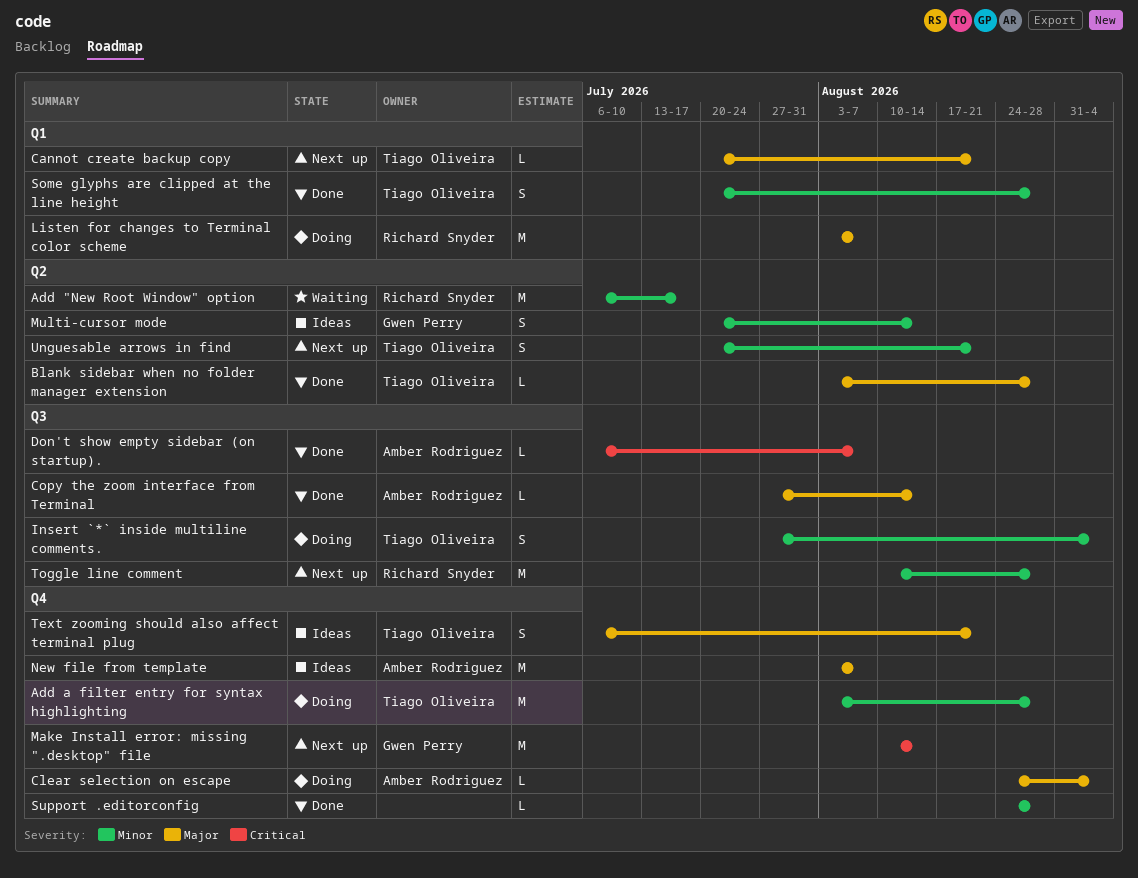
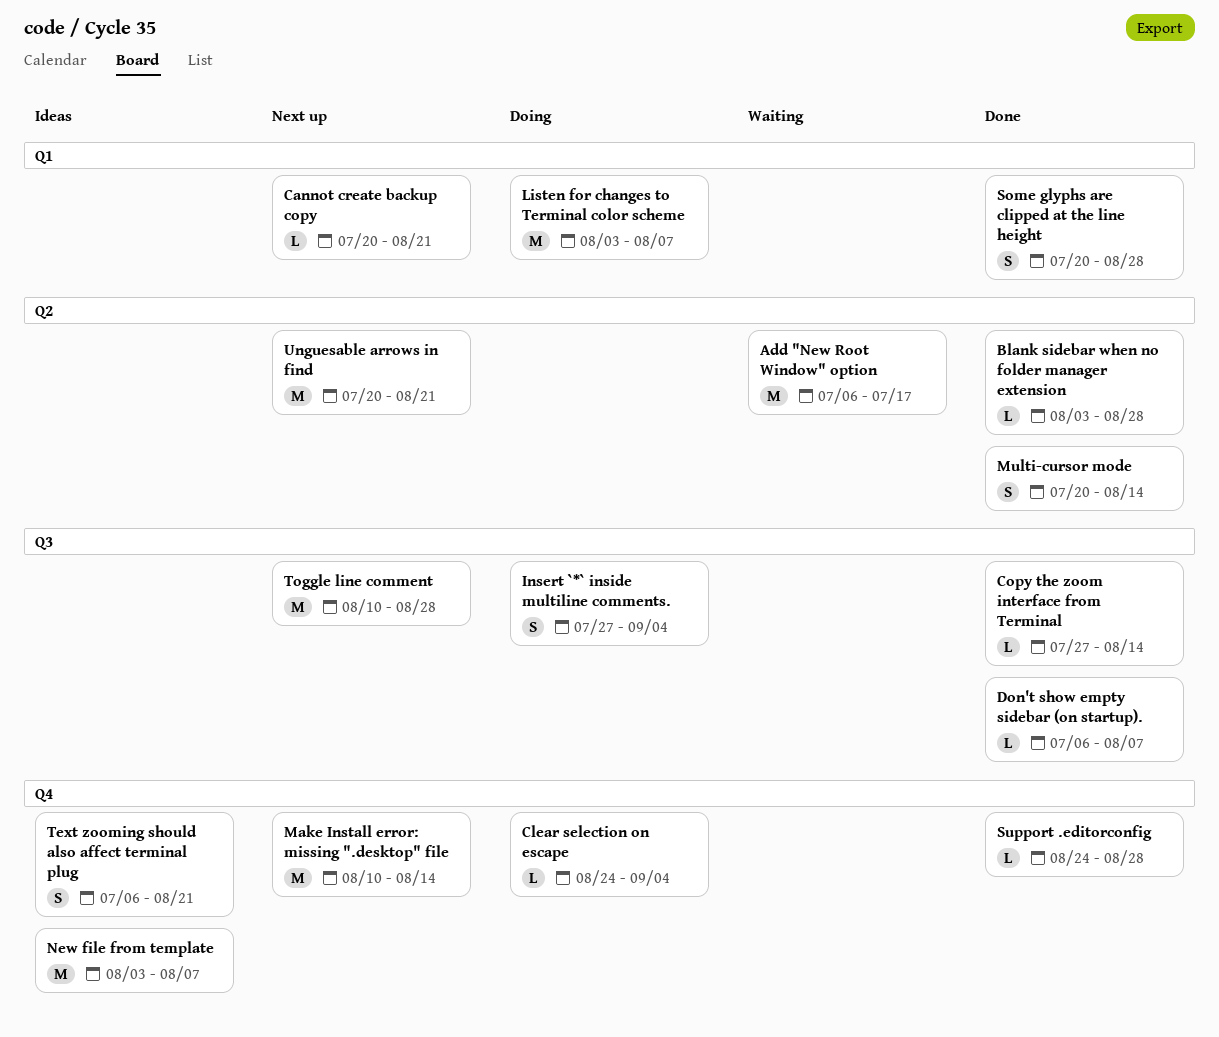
Add a filter entry for syntax highlighting: present -> none
Multi-cursor mode, status: Ideas -> Done
Unguesable arrows in find, estimate: S -> M

